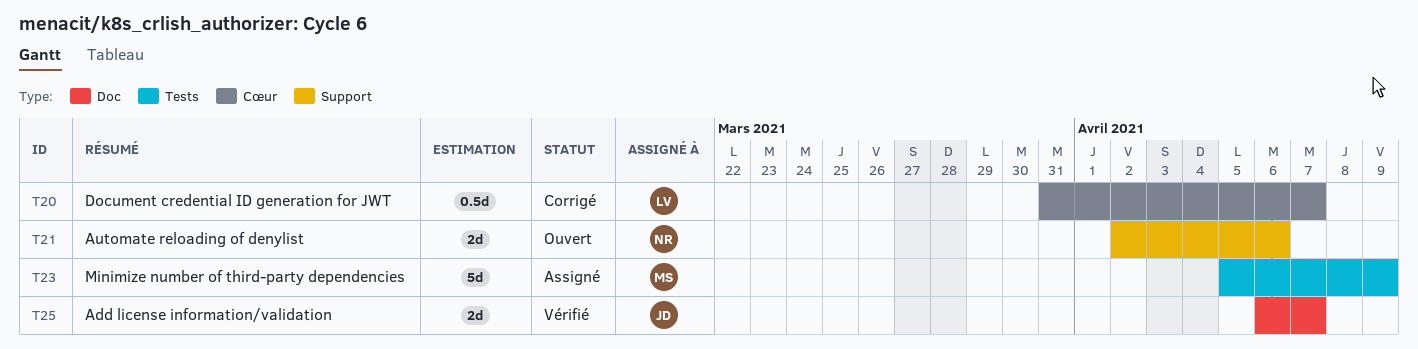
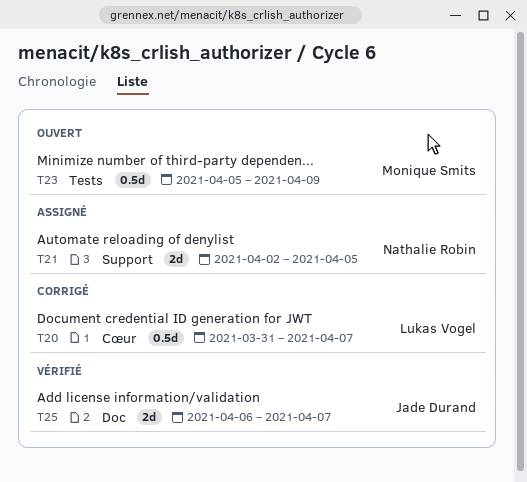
T21, status: Ouvert -> Assigné
T21, due: Apr 6 -> Apr 5
T23, status: Assigné -> Ouvert
T23, estimate: 5d -> 0.5d

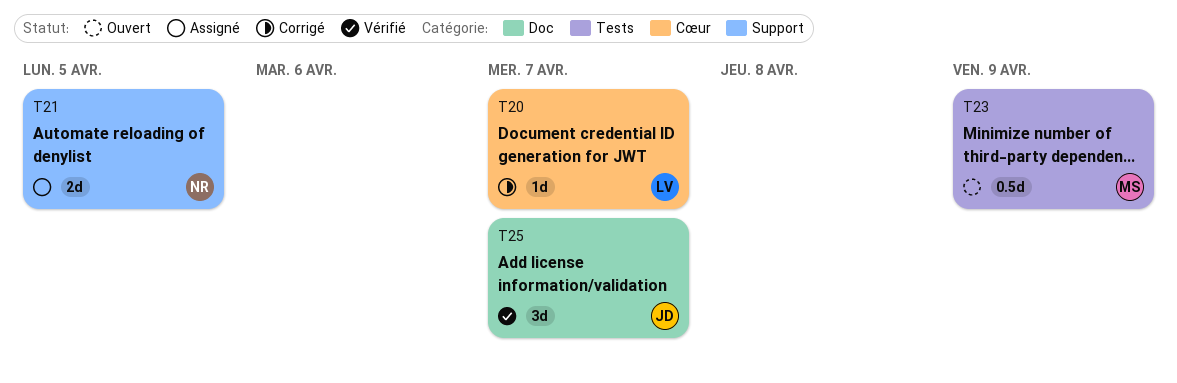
T20, estimate: 0.5d -> 1d
T25, estimate: 2d -> 3d

